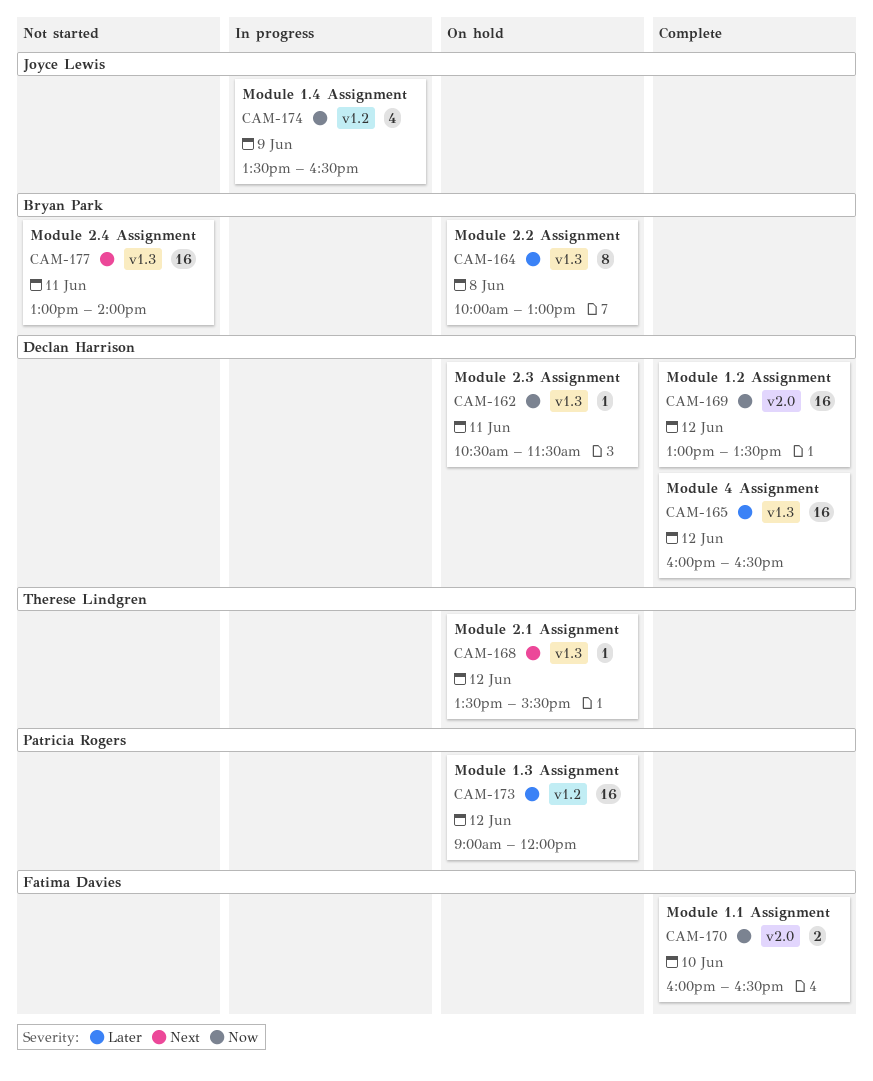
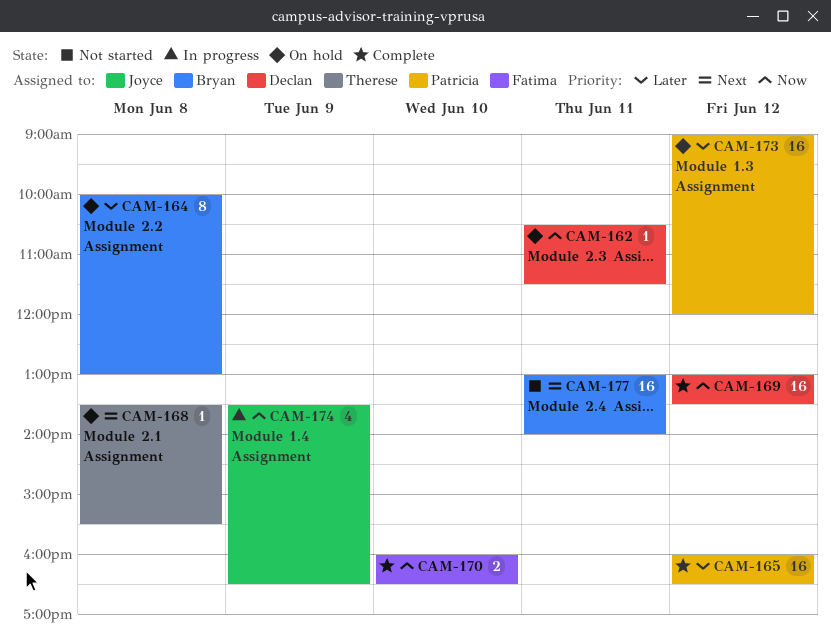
CAM-165, owner: Declan Harrison -> Patricia Rogers
CAM-168, day: Jun 12 -> Jun 8

